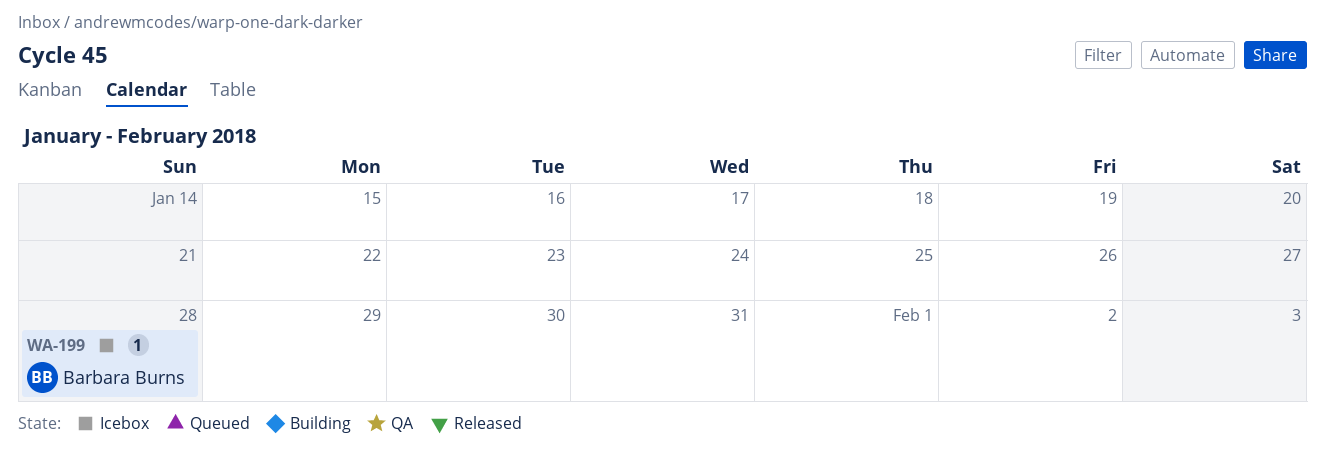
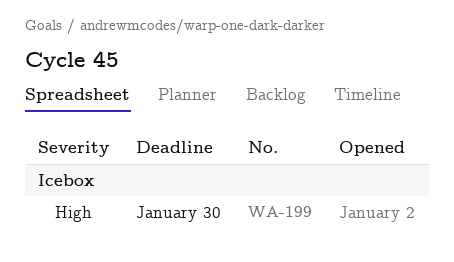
WA-199, due: Jan 28 -> Jan 30

